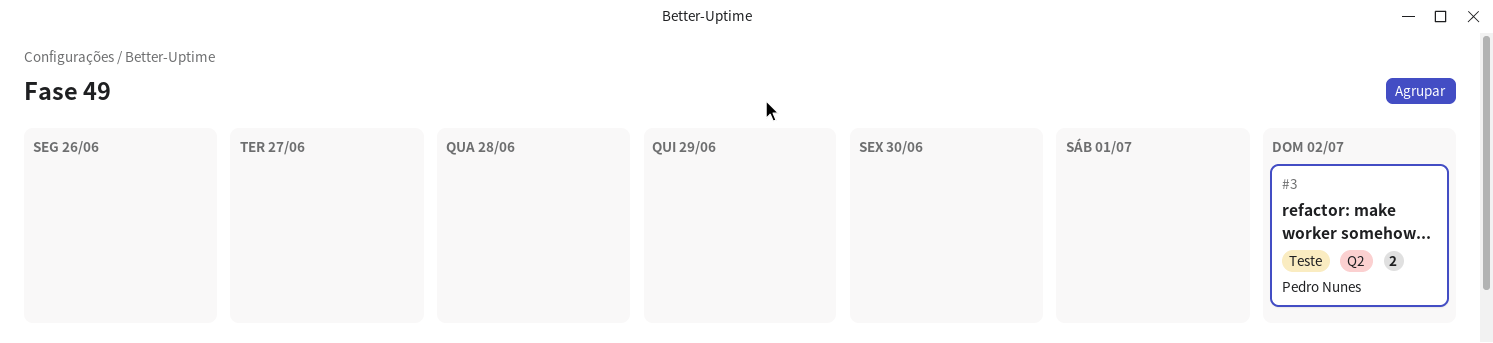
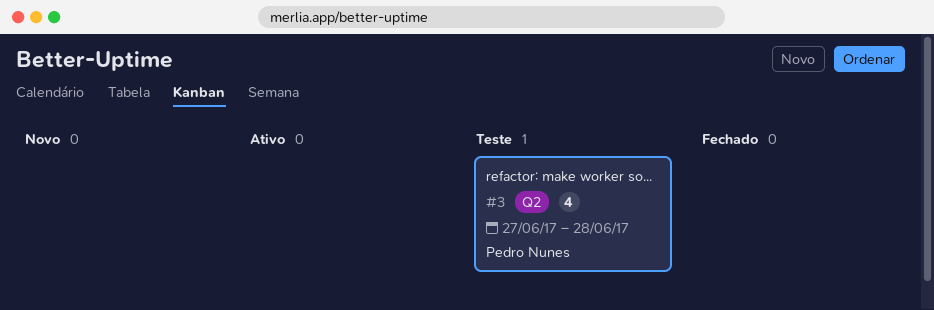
#3, estimate: 2 -> 4
#3, due: Jul 2 -> Jun 28

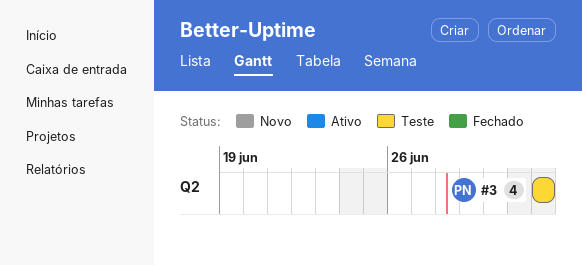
#3, start: Jun 27 -> Jul 2
#3, due: Jun 28 -> Jul 2

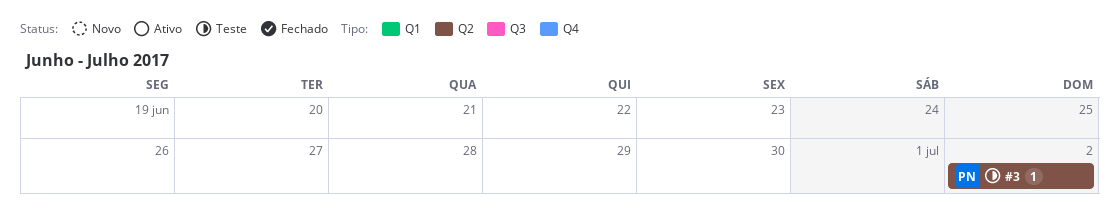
#3, estimate: 4 -> 1

